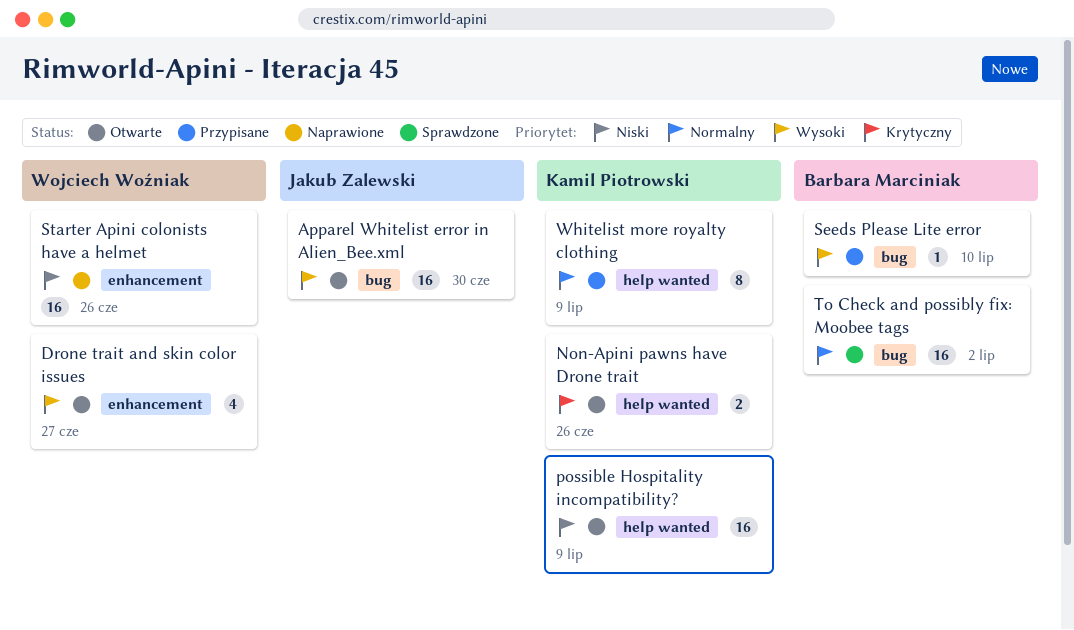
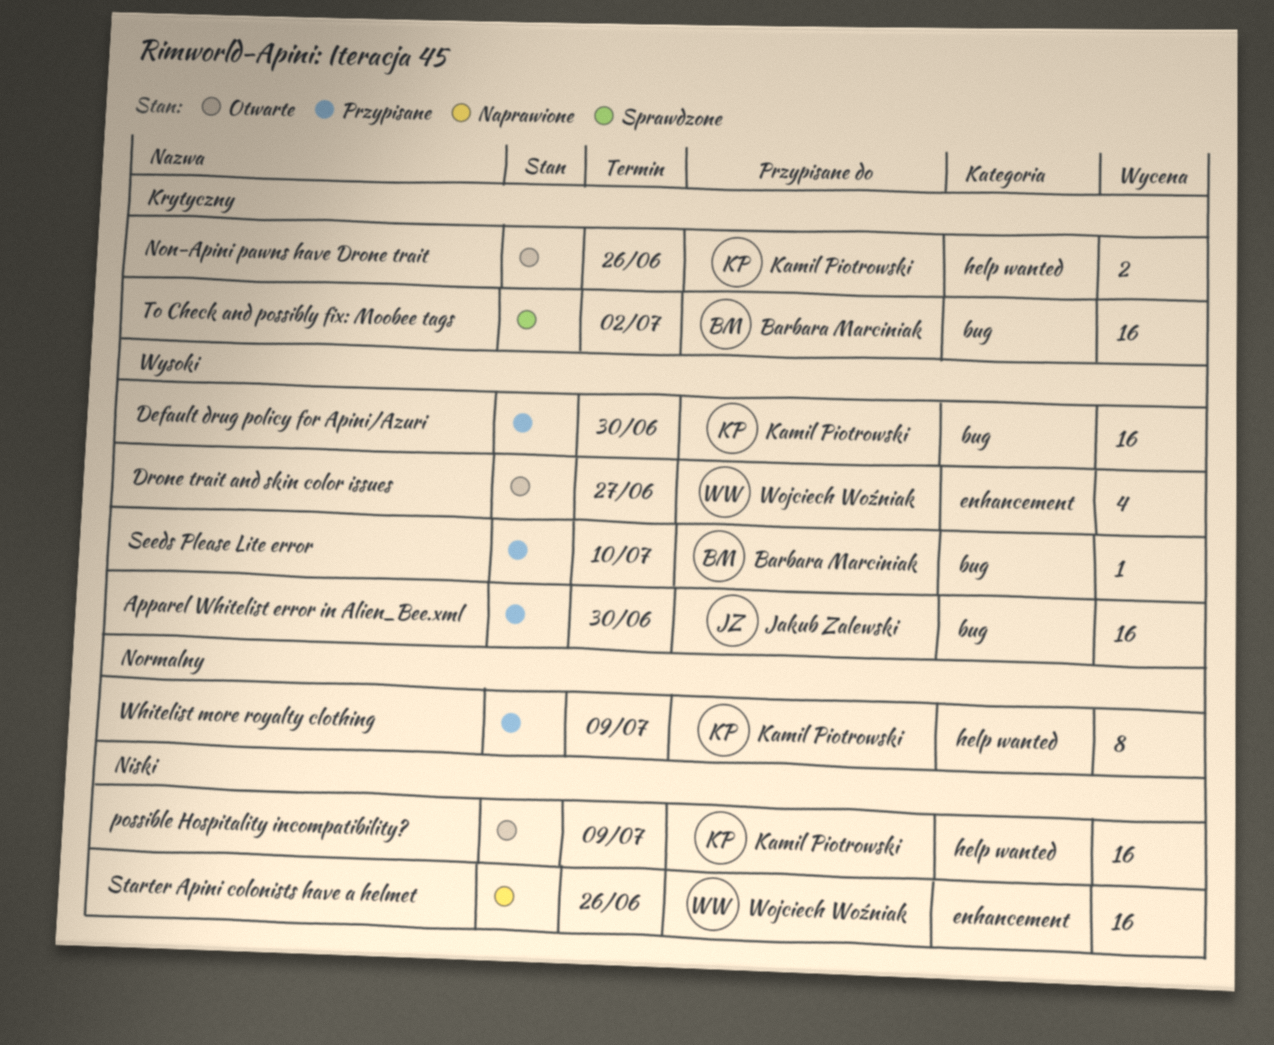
Apparel Whitelist error in Alien_Bee.xml, status: Otwarte -> Przypisane
Default drug policy for Apini/Azuri: none -> present
To Check and possibly fix: Moobee tags, priority: Normalny -> Krytyczny

